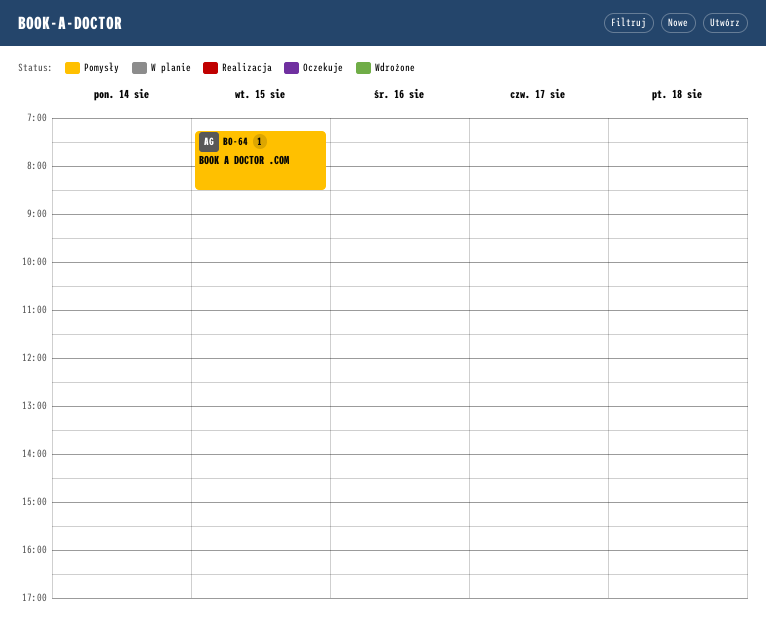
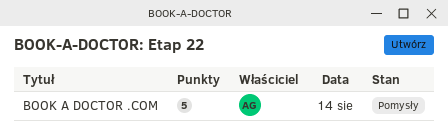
BOOK A DOCTOR .COM, estimate: 1 -> 5
BOOK A DOCTOR .COM, day: Aug 15 -> Aug 14

